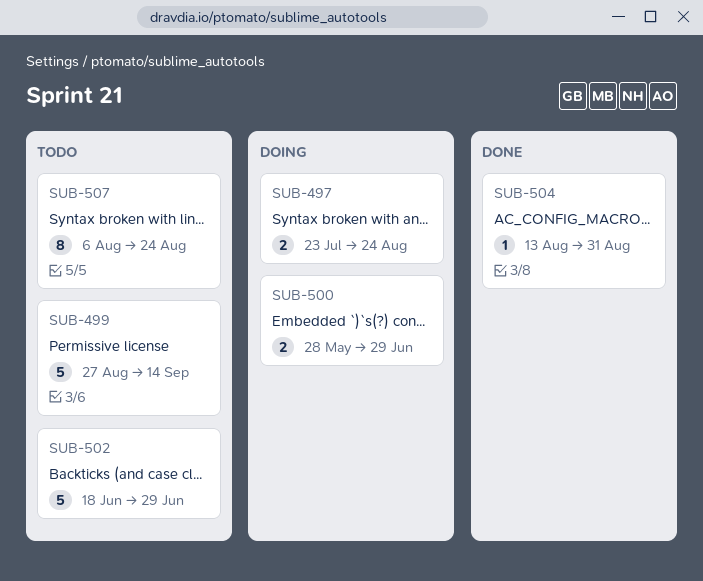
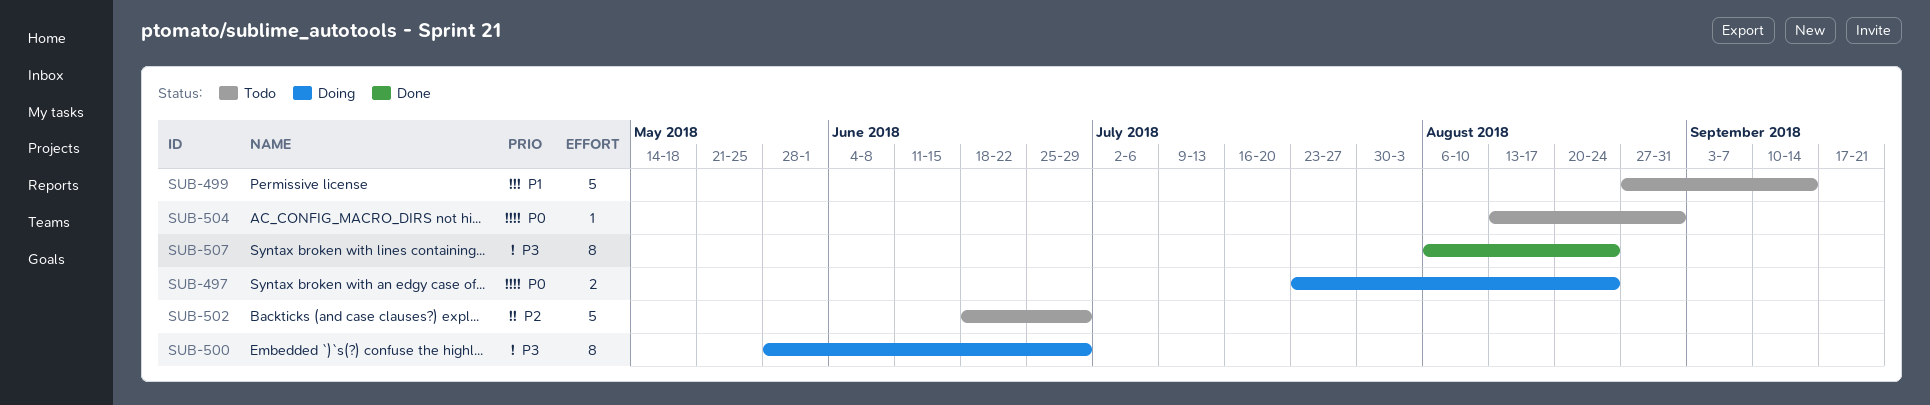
SUB-500, estimate: 2 -> 8
SUB-504, status: Done -> Todo
SUB-507, status: Todo -> Done

